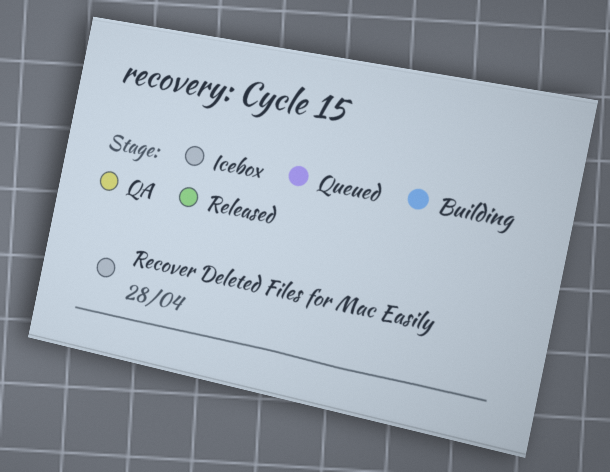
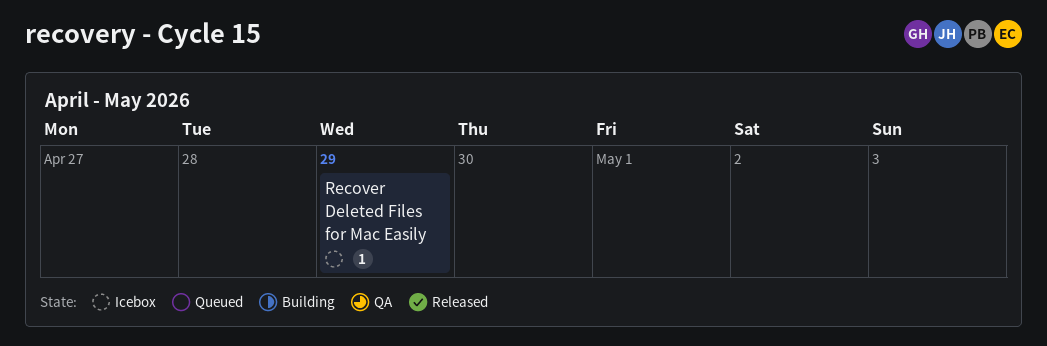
Recover Deleted Files for Mac Easily, due: Apr 28 -> Apr 29

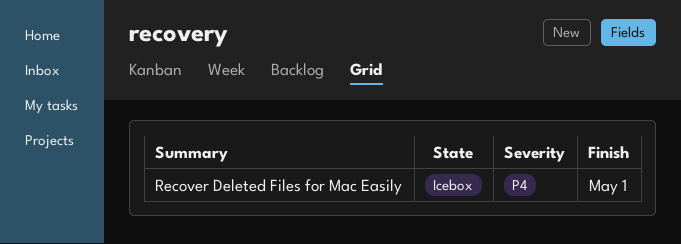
Recover Deleted Files for Mac Easily, due: Apr 29 -> May 1

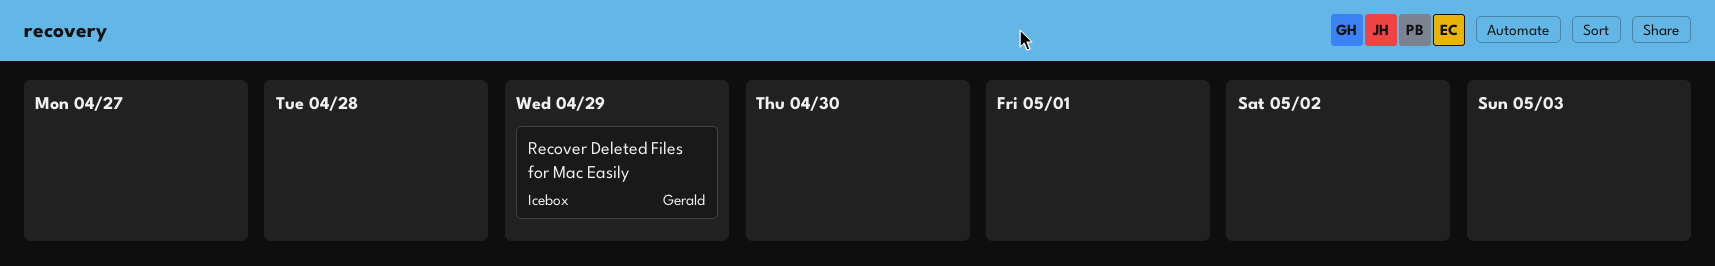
Recover Deleted Files for Mac Easily, due: May 1 -> Apr 29

